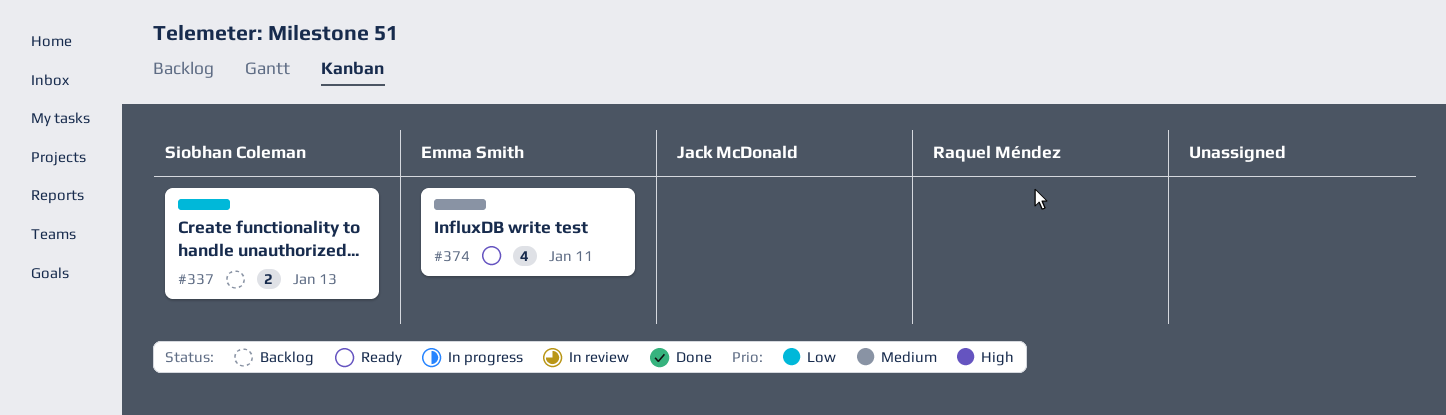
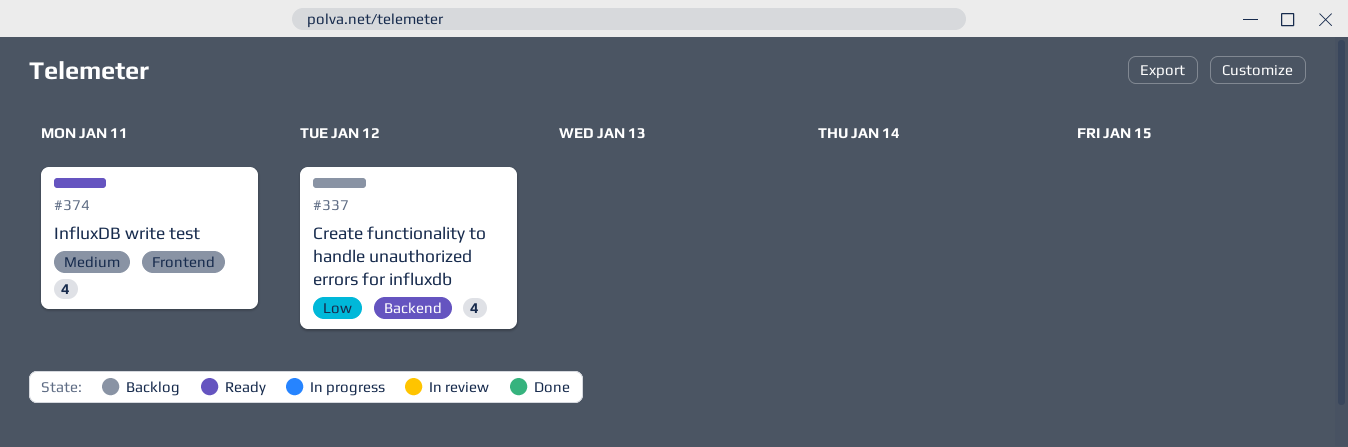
#337, estimate: 2 -> 4
#337, due: Jan 13 -> Jan 12

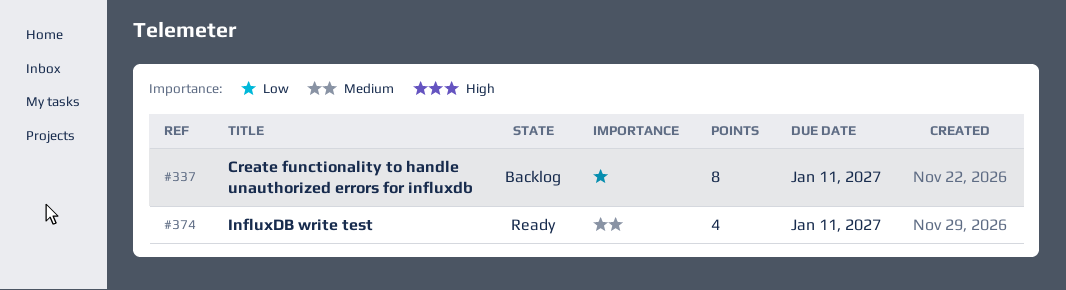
#337, estimate: 4 -> 8
#337, due: Jan 12 -> Jan 11

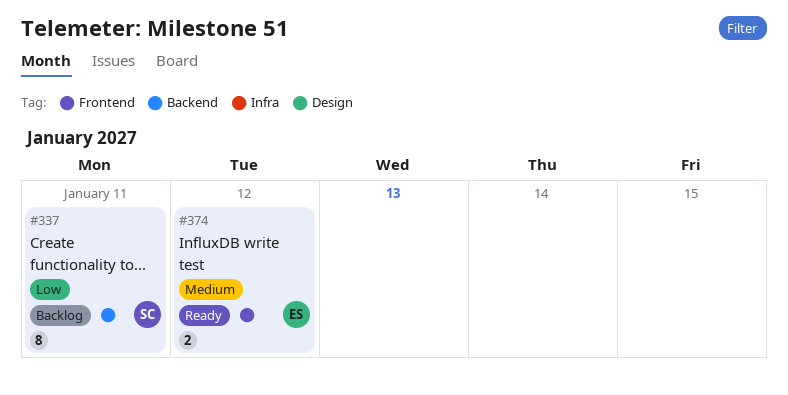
#374, estimate: 4 -> 2
#374, due: Jan 11 -> Jan 12

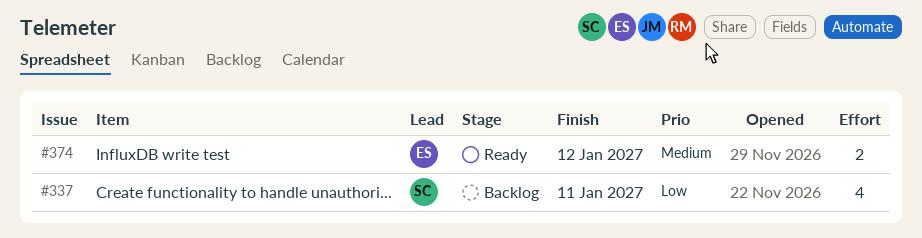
#337, estimate: 8 -> 4

